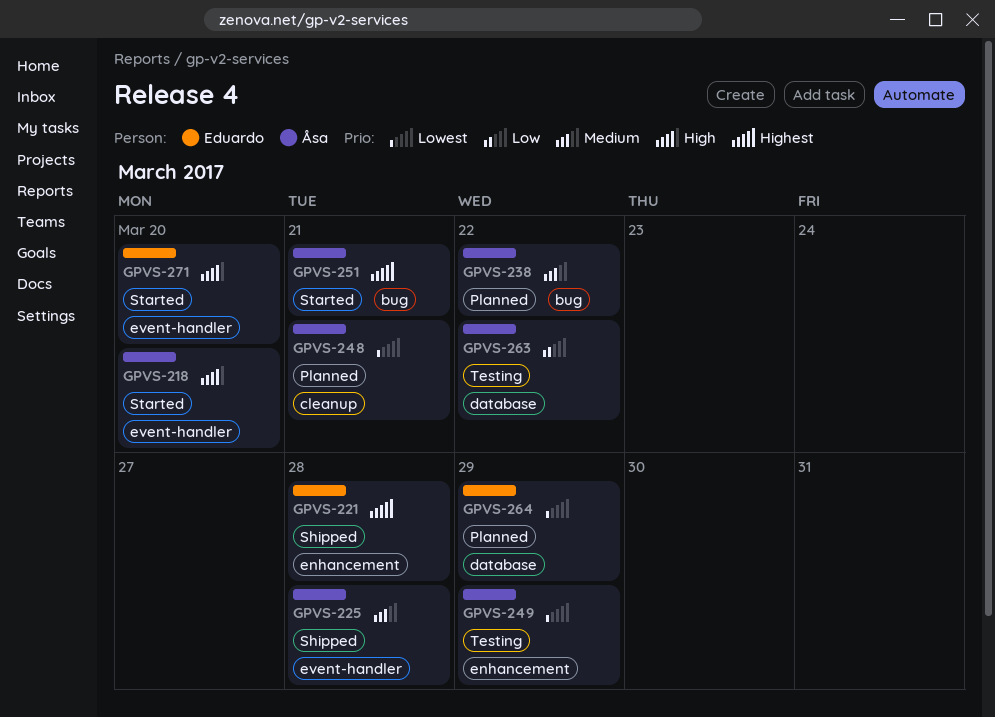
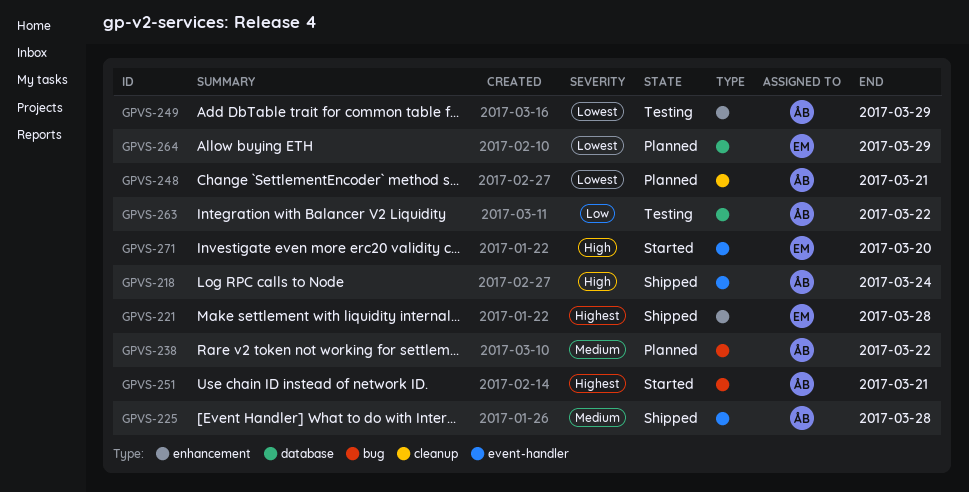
GPVS-218, status: Started -> Shipped
GPVS-218, due: Mar 20 -> Mar 24

